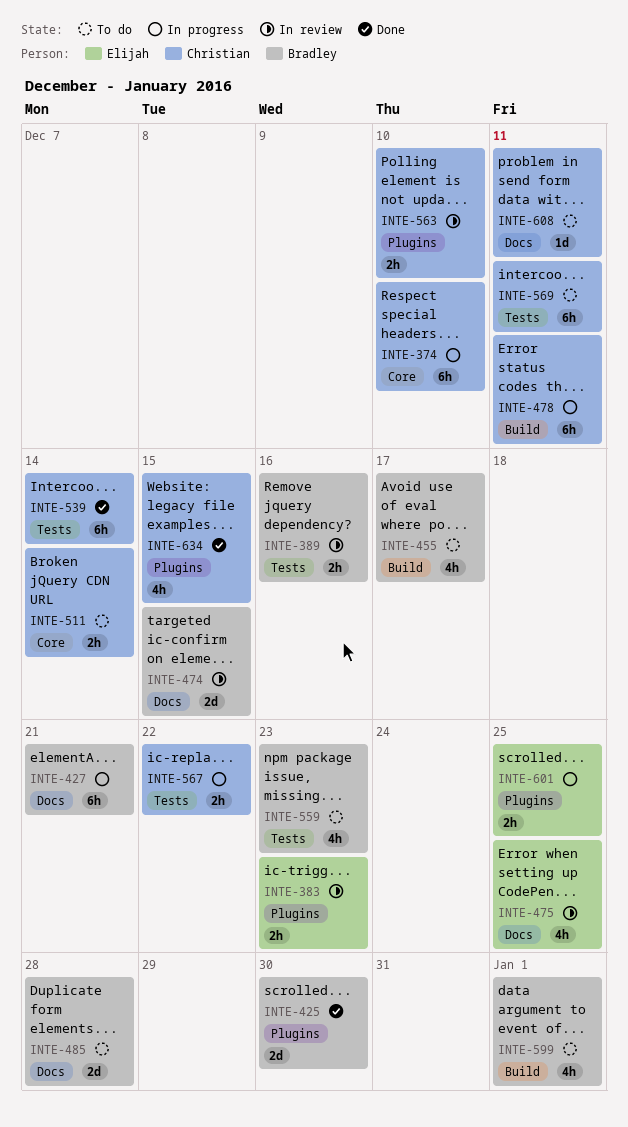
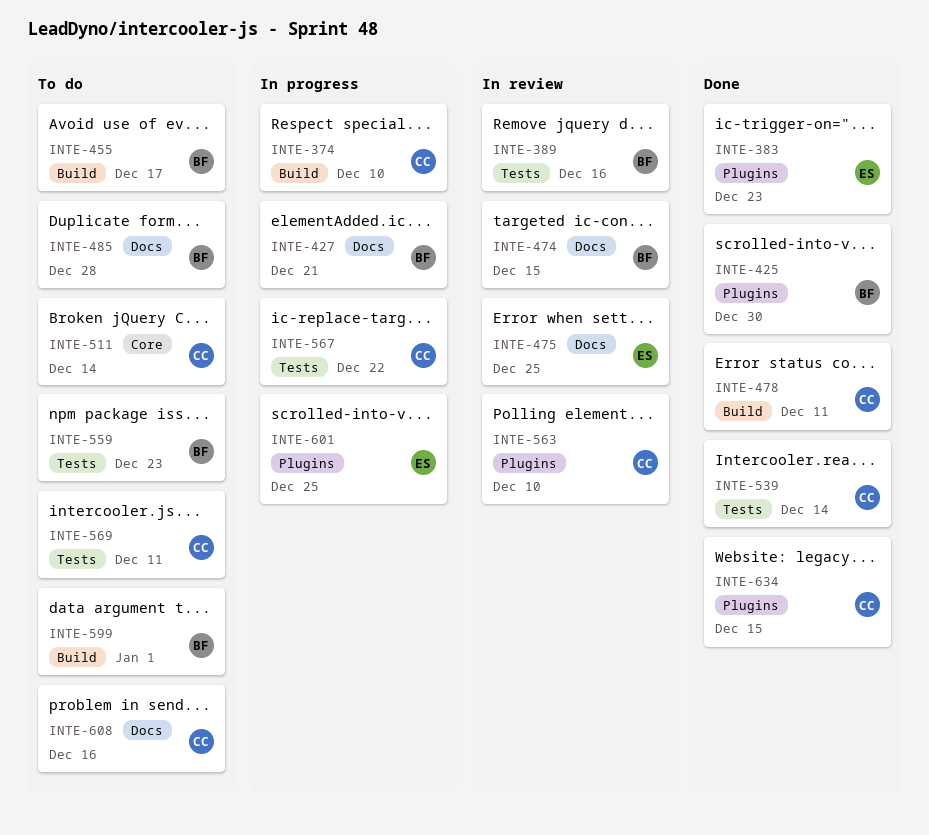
INTE-374, label: Core -> Build
INTE-383, status: In review -> Done
INTE-478, status: In progress -> Done
INTE-608, due: Dec 11 -> Dec 16

